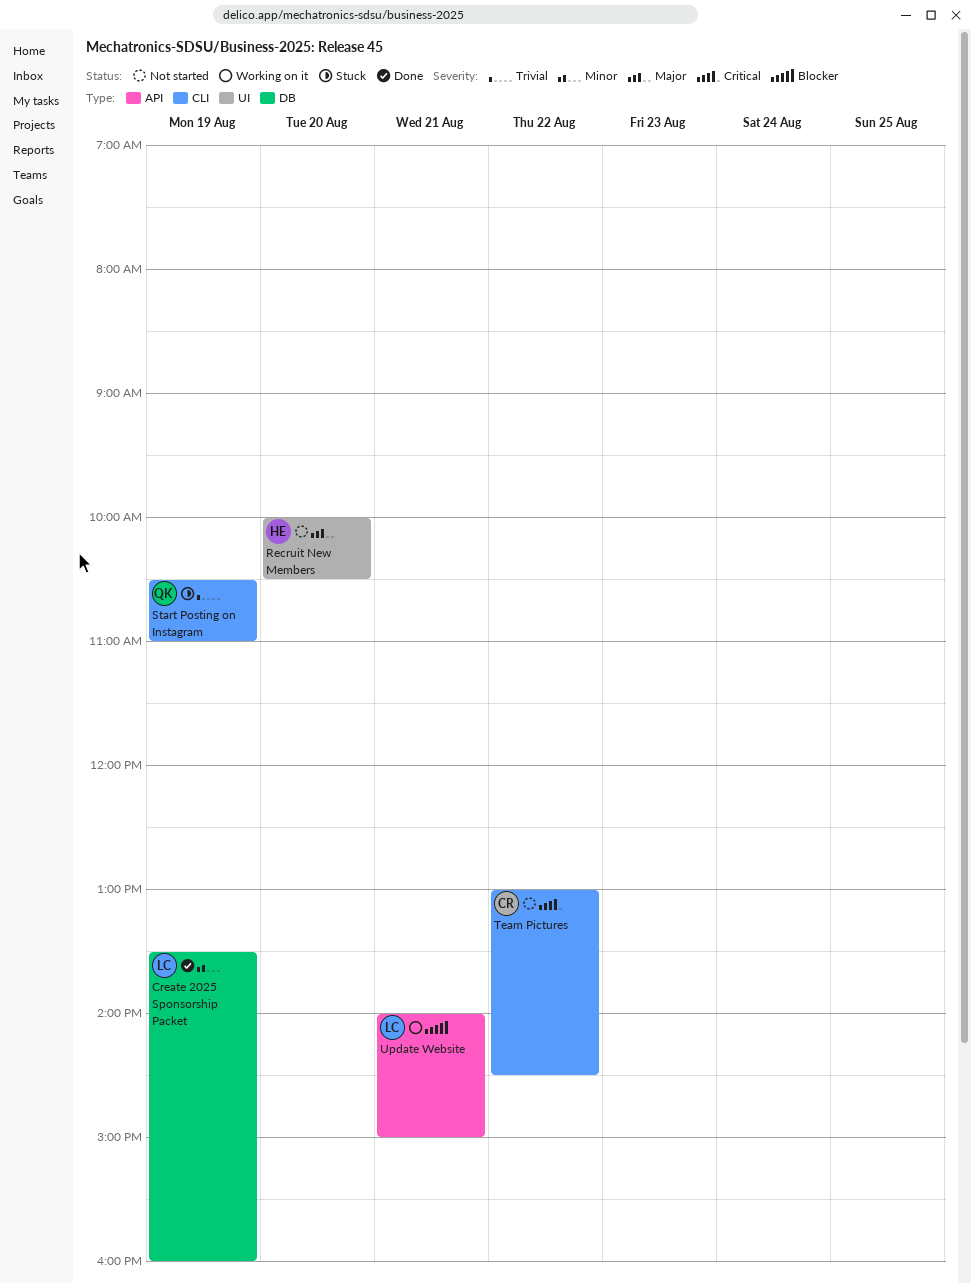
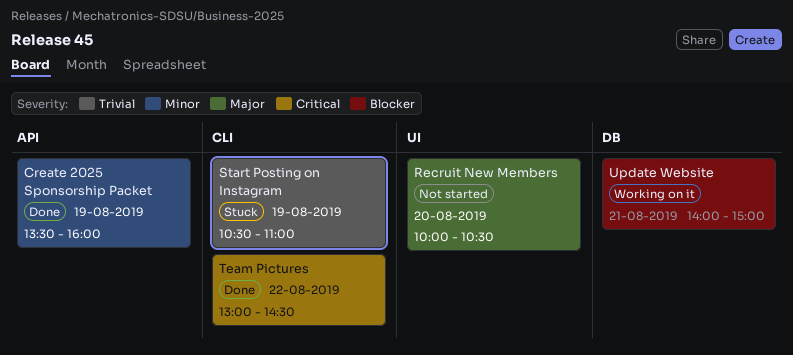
Create 2025 Sponsorship Packet, label: DB -> API
Team Pictures, status: Not started -> Done
Update Website, label: API -> DB

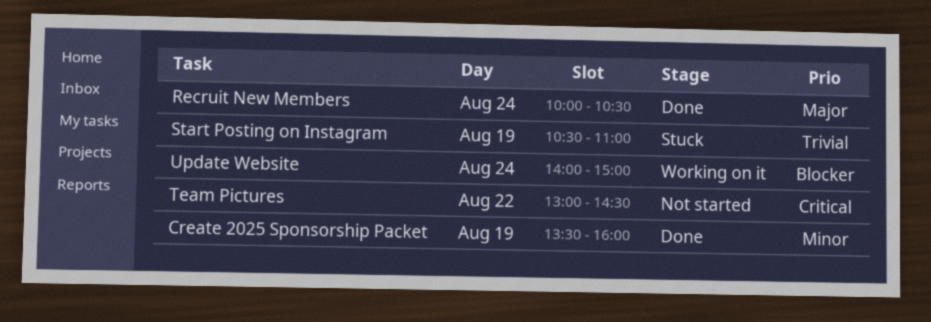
Recruit New Members, status: Not started -> Done
Recruit New Members, day: Aug 20 -> Aug 24
Team Pictures, status: Done -> Not started
Update Website, day: Aug 21 -> Aug 24

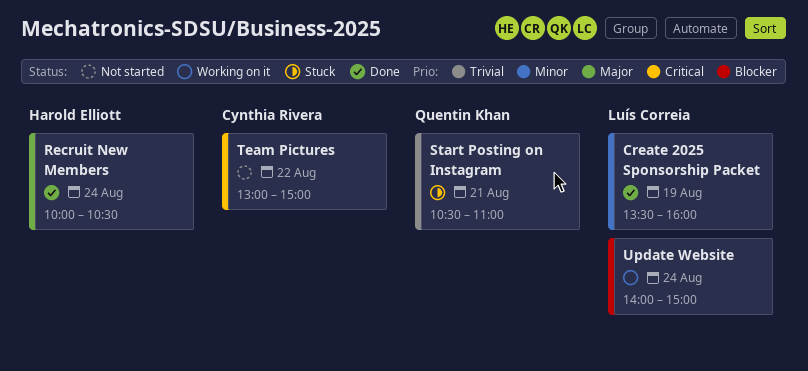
Start Posting on Instagram, day: Aug 19 -> Aug 21
Team Pictures, ends: 14:30 -> 15:00

